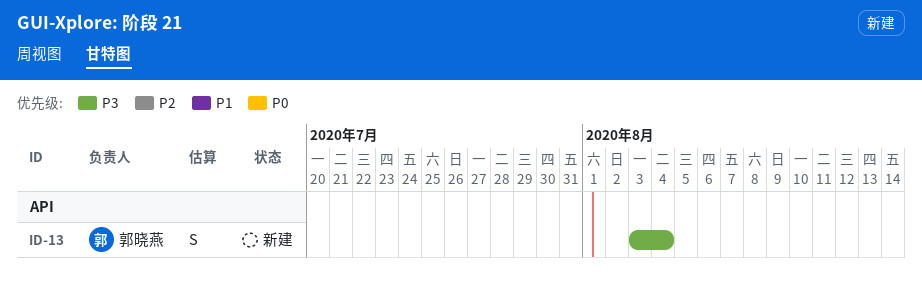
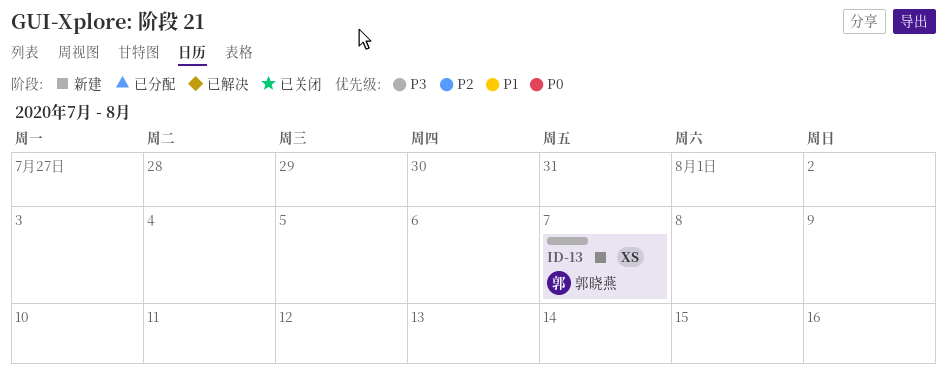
ID-13, estimate: S -> XS
ID-13, due: Aug 4 -> Aug 7

